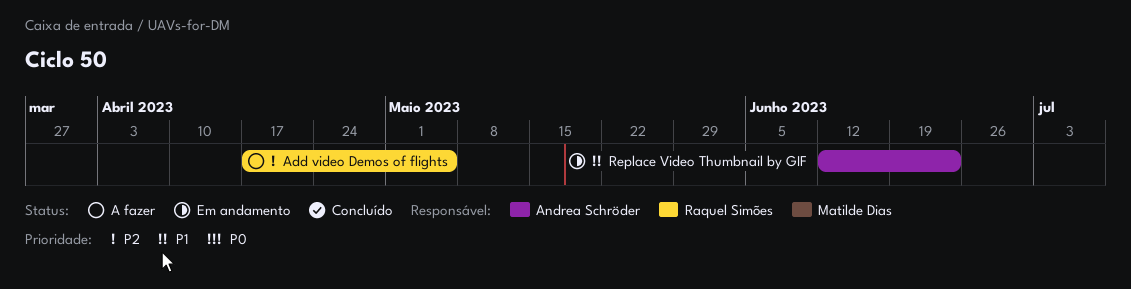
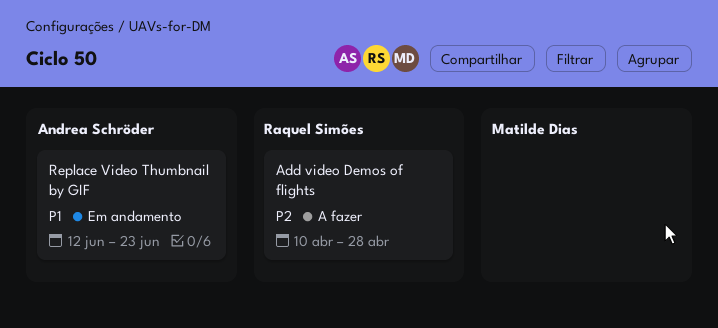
Add video Demos of flights, start: Apr 17 -> Apr 10
Add video Demos of flights, due: May 5 -> Apr 28

